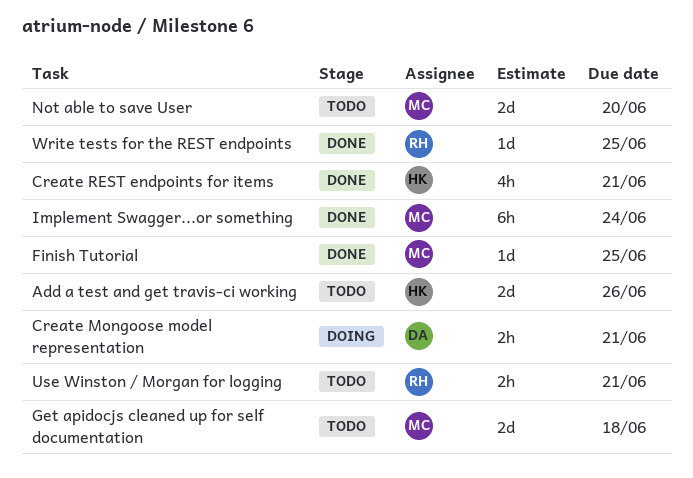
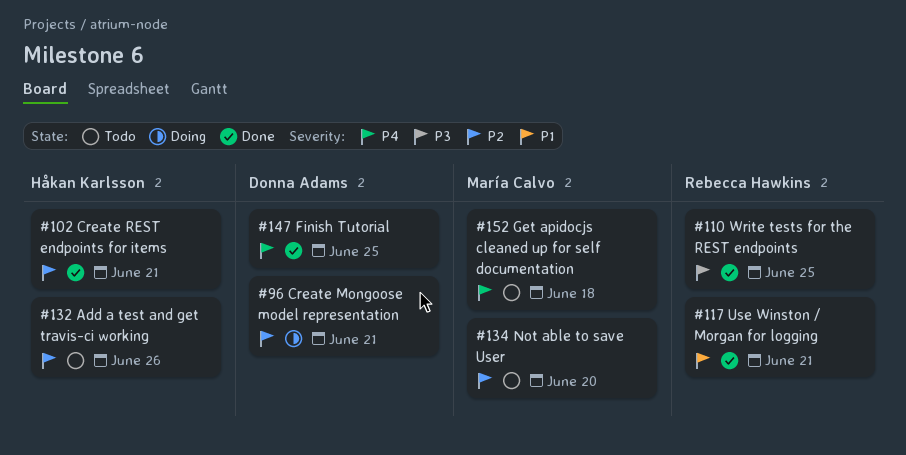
Finish Tutorial, owner: María Calvo -> Donna Adams
Implement Swagger...or something: present -> none
Use Winston / Morgan for logging, status: Todo -> Done

